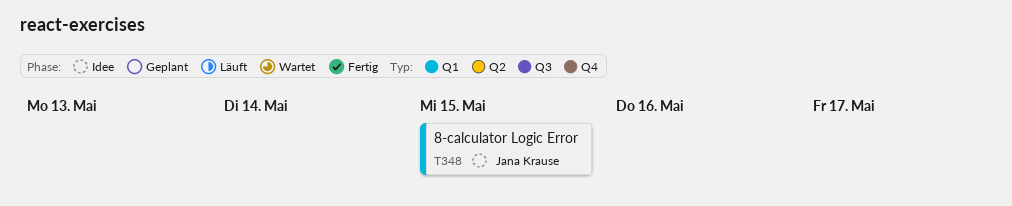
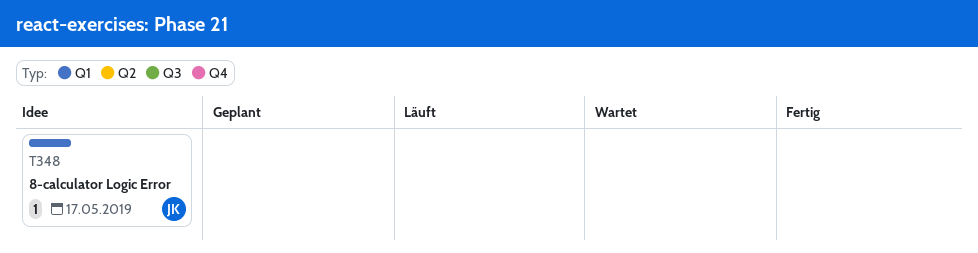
T348, due: May 15 -> May 17

